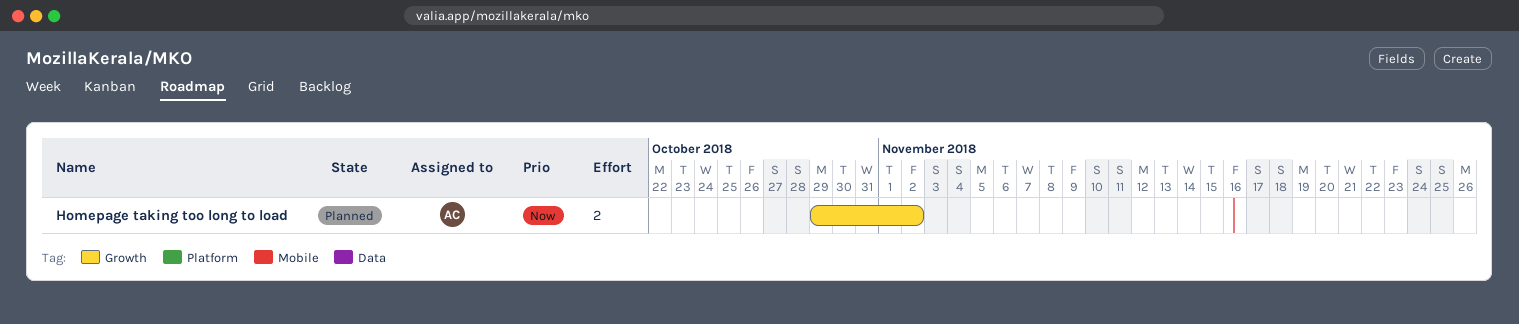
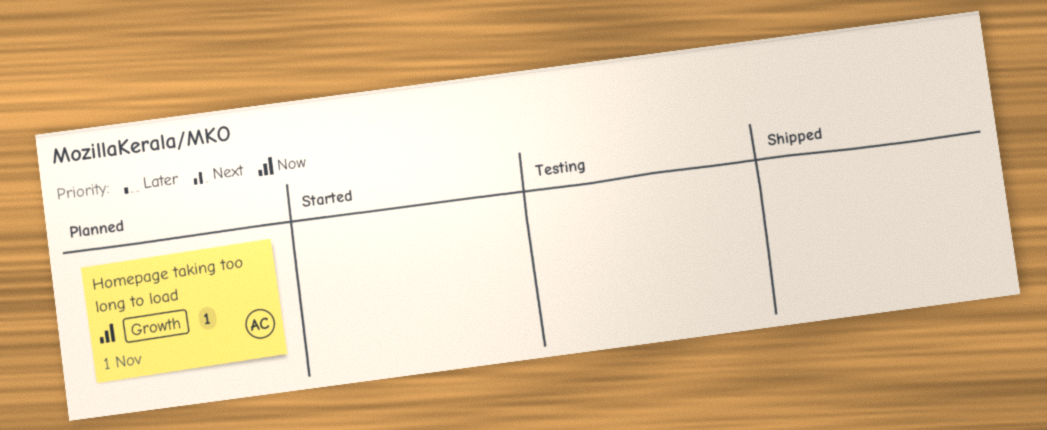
Homepage taking too long to load, estimate: 2 -> 1
Homepage taking too long to load, due: Nov 2 -> Nov 1

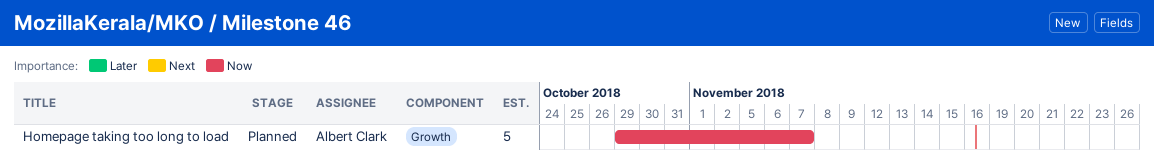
Homepage taking too long to load, estimate: 1 -> 5
Homepage taking too long to load, due: Nov 1 -> Nov 7

